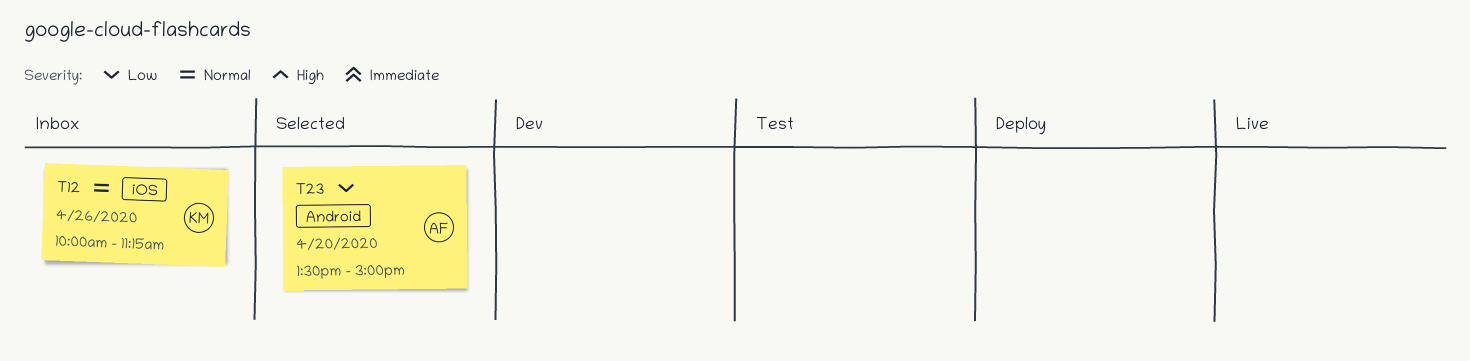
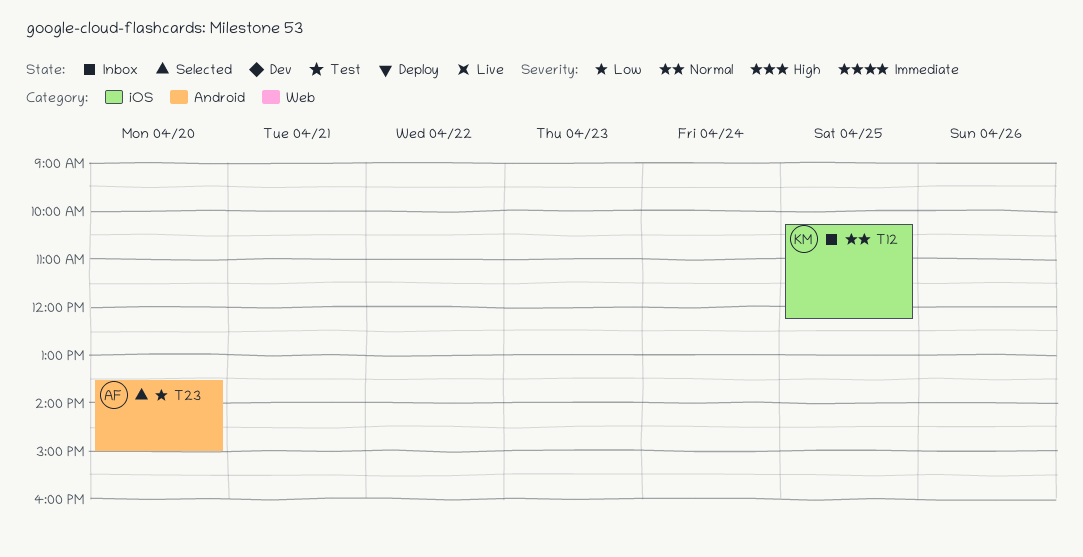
T12, day: Apr 26 -> Apr 25
T12, begins: 10:00 -> 10:15
T12, ends: 11:15 -> 12:15

